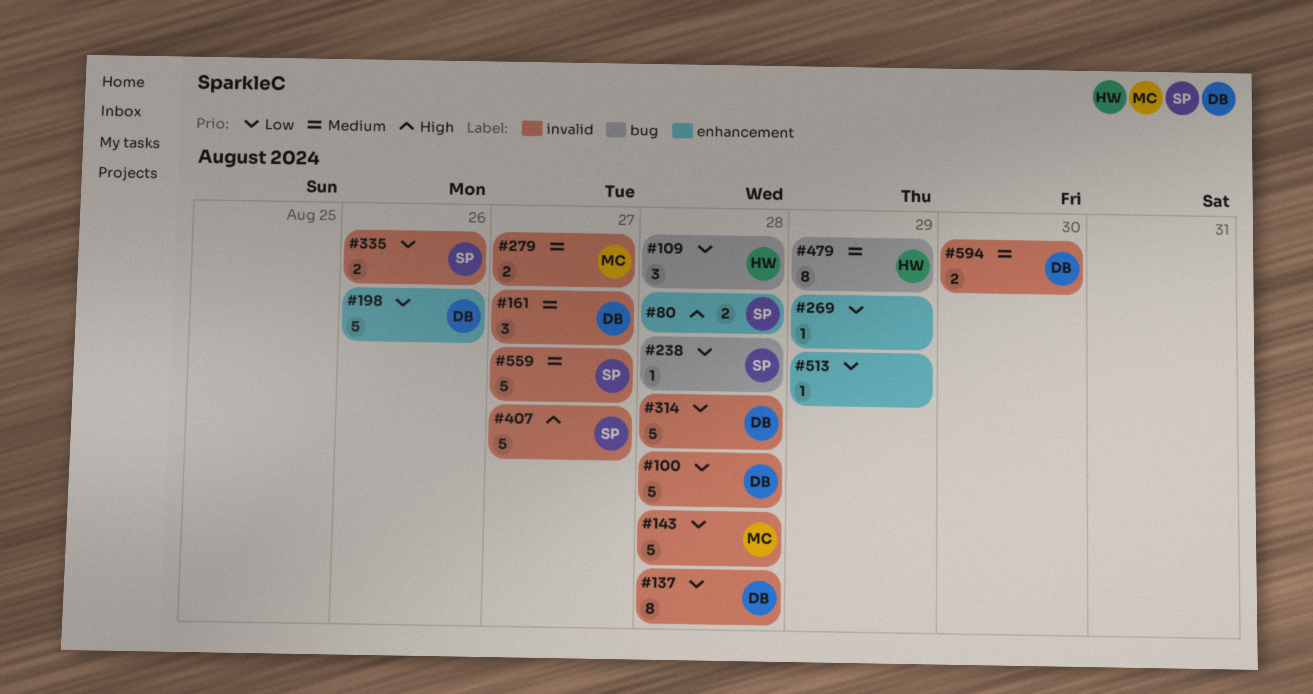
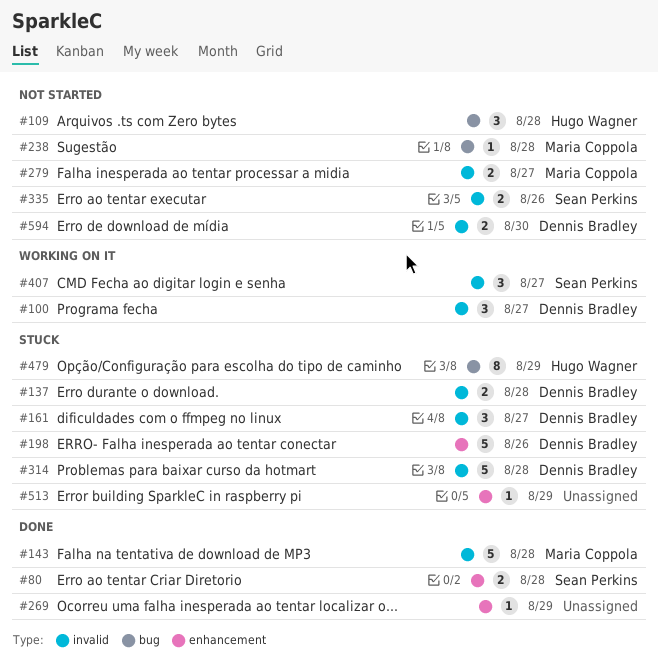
#100, estimate: 5 -> 3
#100, day: Aug 28 -> Aug 27
#137, estimate: 8 -> 2
#238, owner: Sean Perkins -> Maria Coppola
#407, estimate: 5 -> 3
#559: present -> none

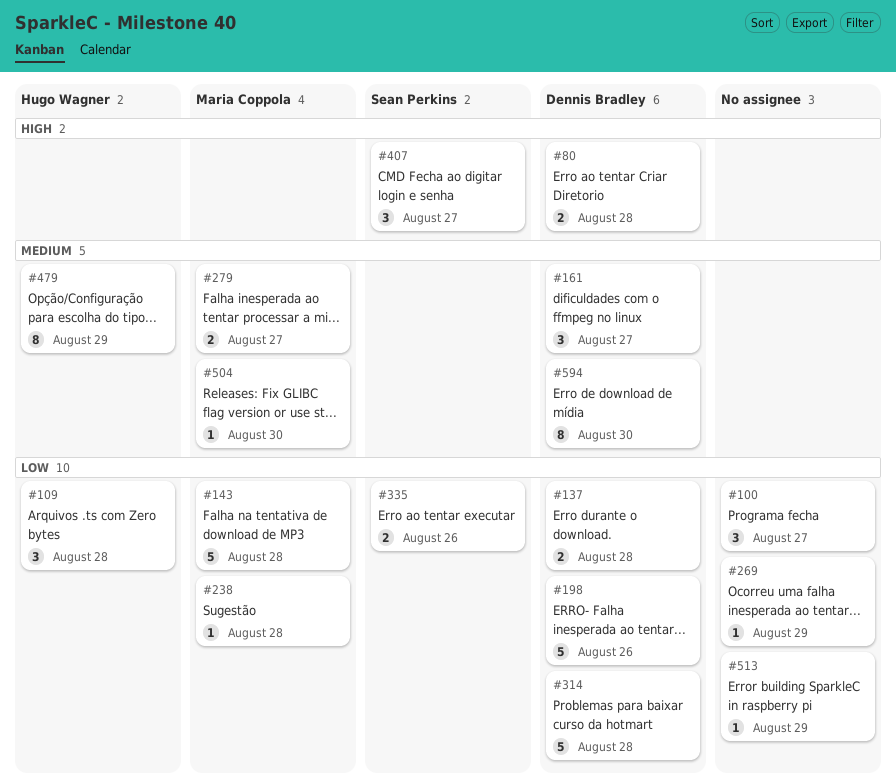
#80, owner: Sean Perkins -> Dennis Bradley
#100, owner: Dennis Bradley -> none
#504: none -> present
#594, estimate: 2 -> 8

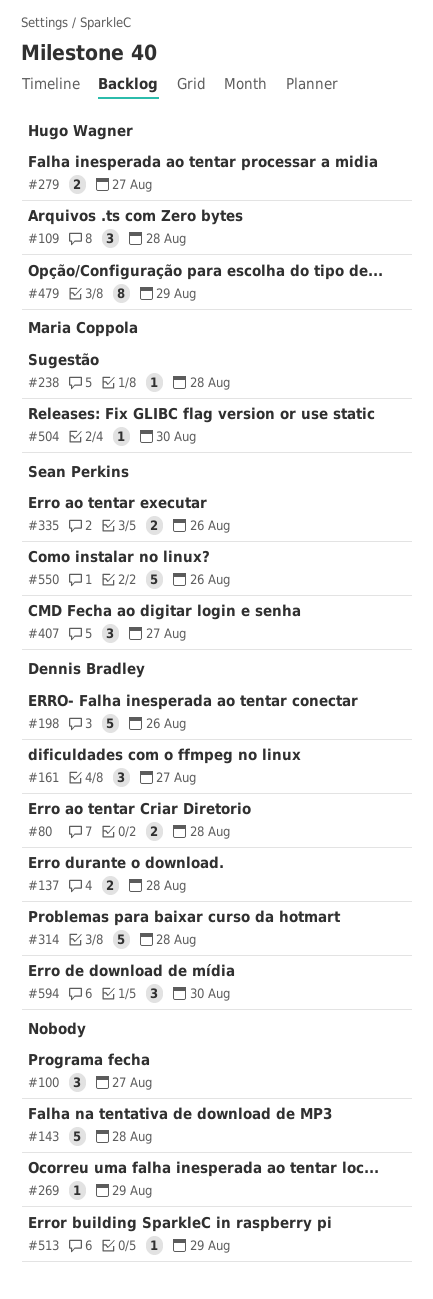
#143, owner: Maria Coppola -> none
#279, owner: Maria Coppola -> Hugo Wagner
#550: none -> present
#594, estimate: 8 -> 3

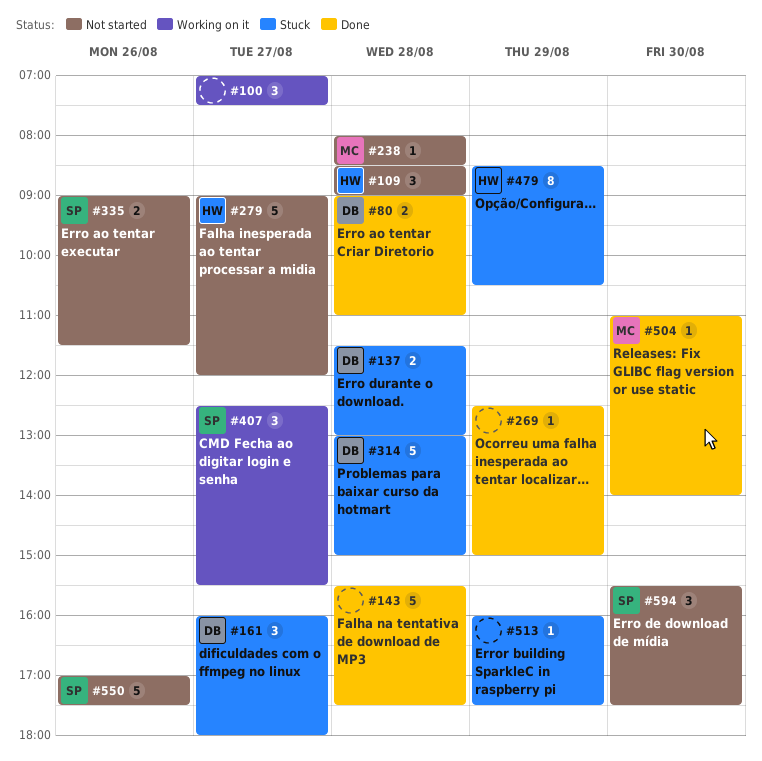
#198: present -> none
#279, estimate: 2 -> 5
#594, owner: Dennis Bradley -> Sean Perkins

